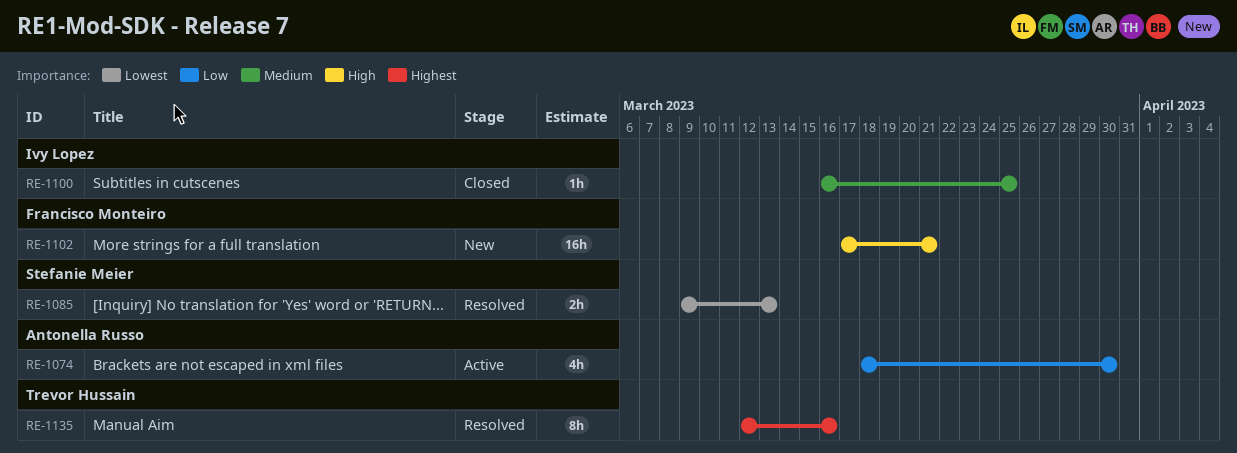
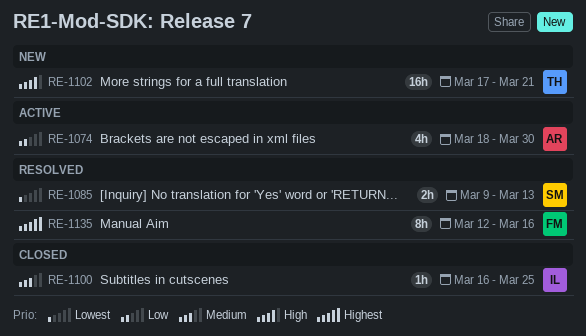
RE-1102, owner: Francisco Monteiro -> Trevor Hussain
RE-1135, owner: Trevor Hussain -> Francisco Monteiro

